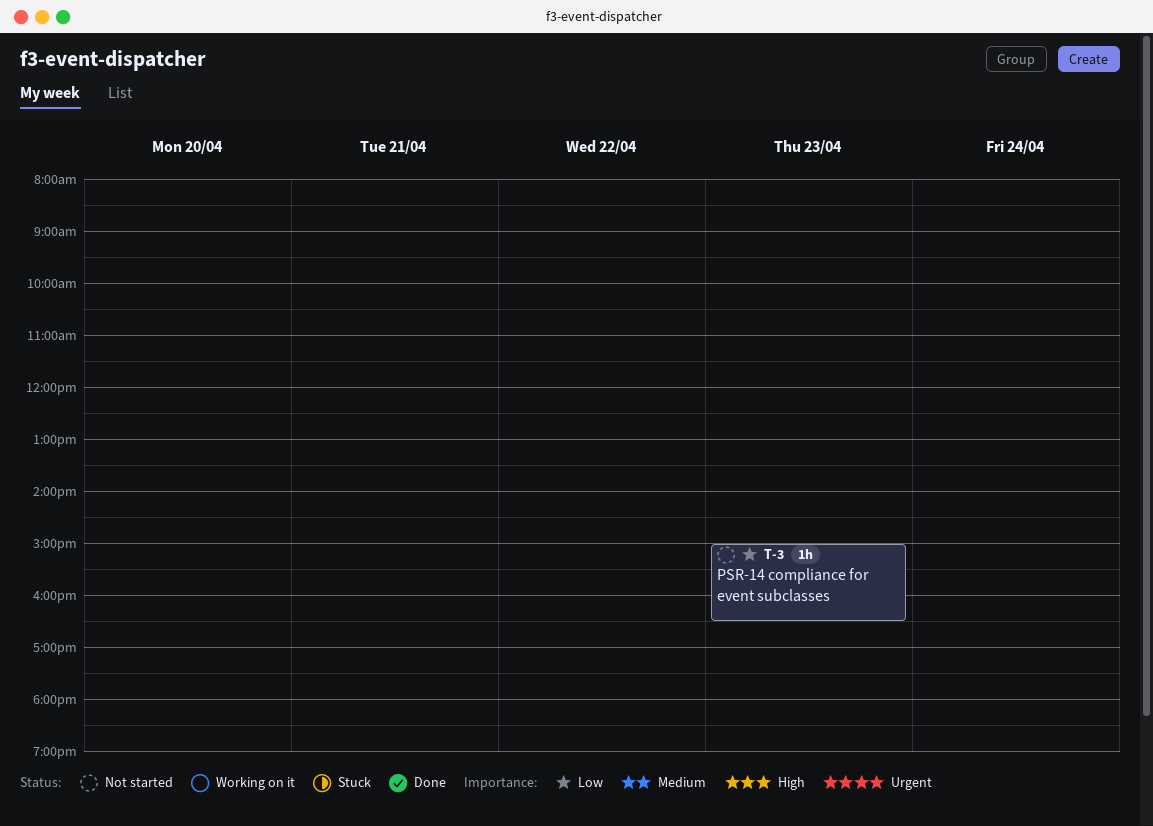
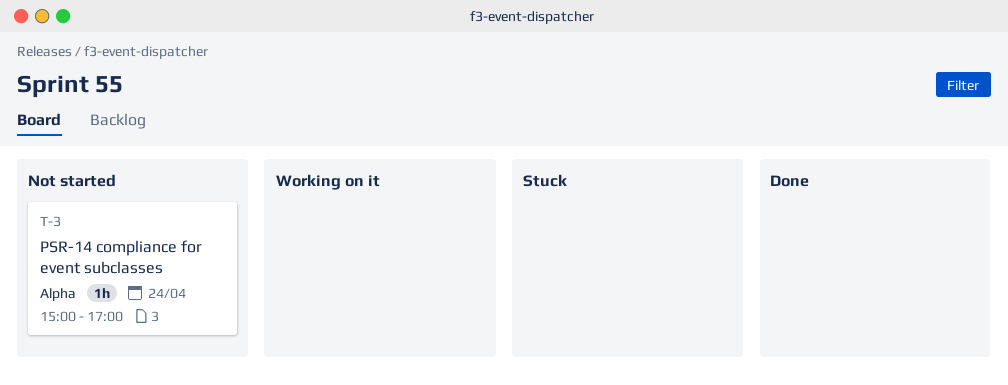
T-3, day: Apr 23 -> Apr 24
T-3, ends: 16:30 -> 17:00

